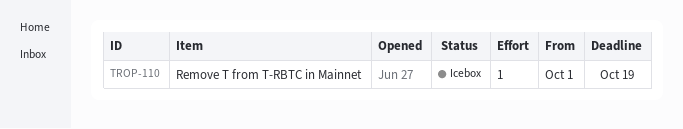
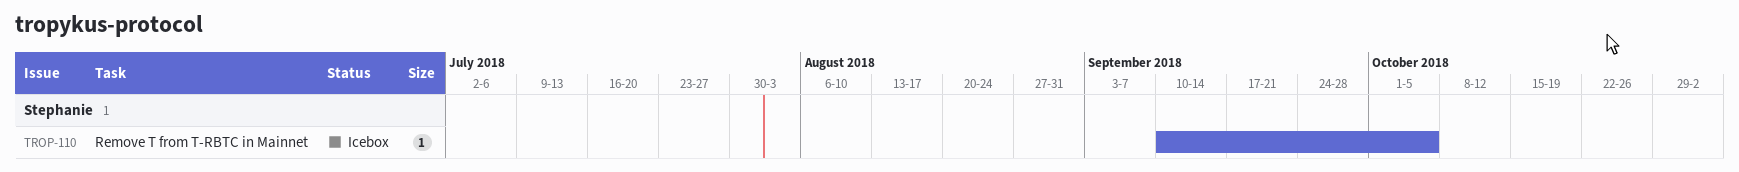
TROP-110, start: Oct 1 -> Sep 10
TROP-110, due: Oct 19 -> Oct 5

